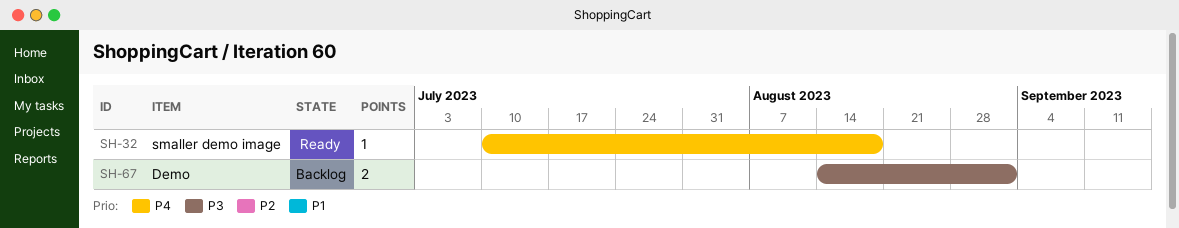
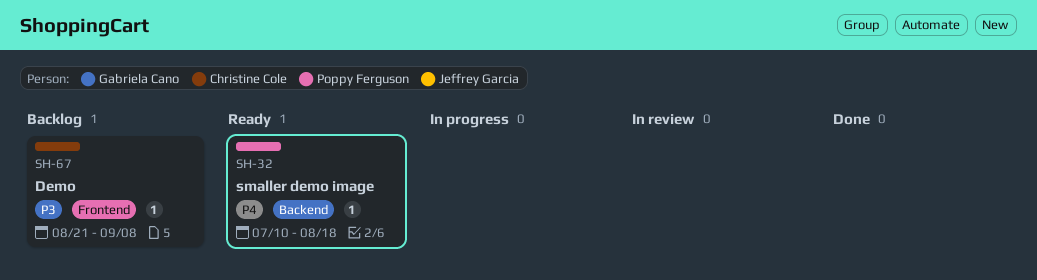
SH-67, estimate: 2 -> 1
SH-67, start: Aug 14 -> Aug 21
SH-67, due: Sep 1 -> Sep 8

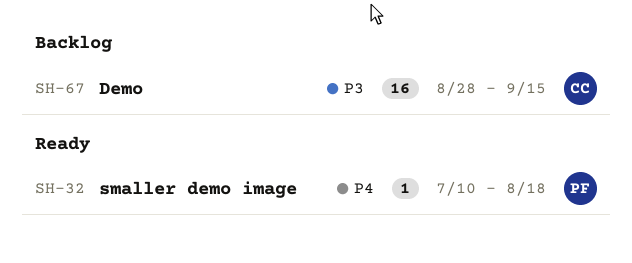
SH-67, estimate: 1 -> 16
SH-67, start: Aug 21 -> Aug 28
SH-67, due: Sep 8 -> Sep 15

